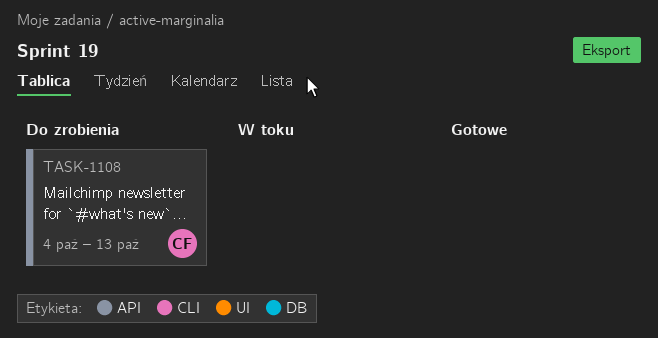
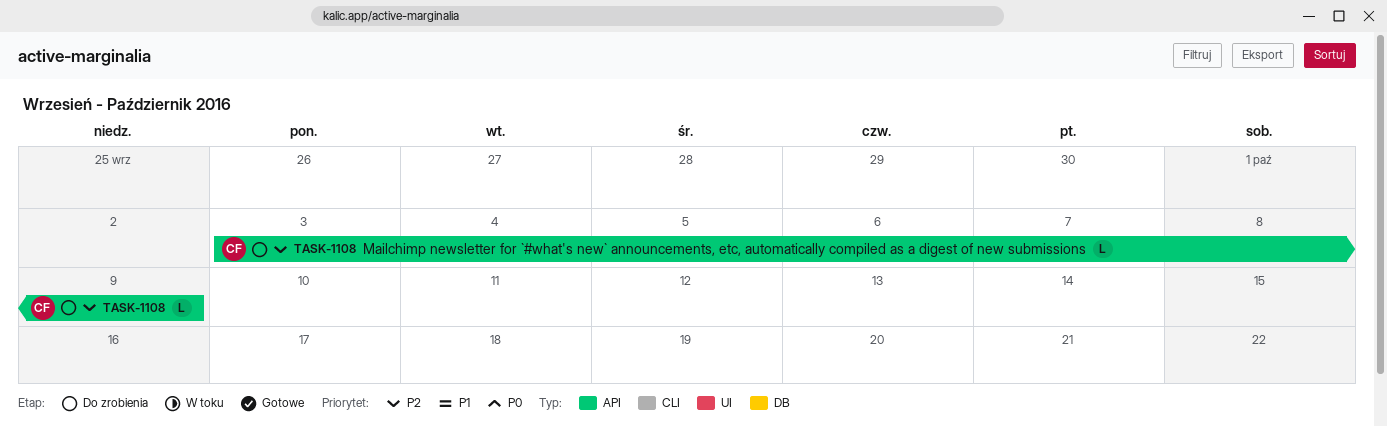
TASK-1108, start: Oct 4 -> Oct 3
TASK-1108, due: Oct 13 -> Oct 9

